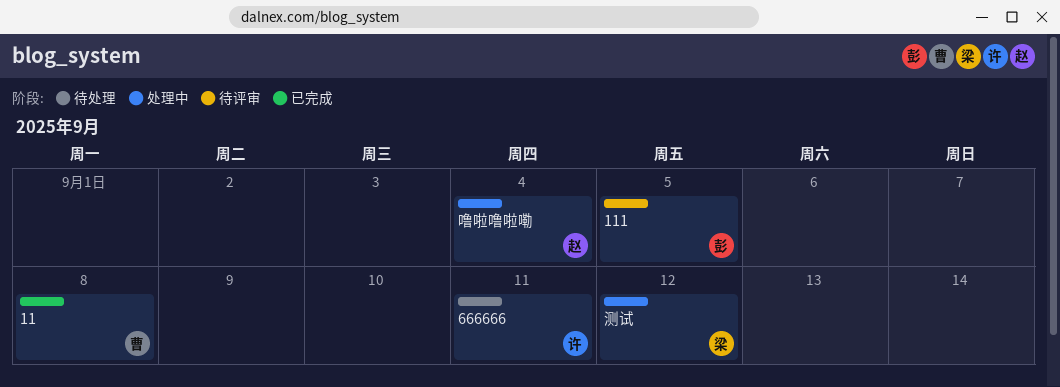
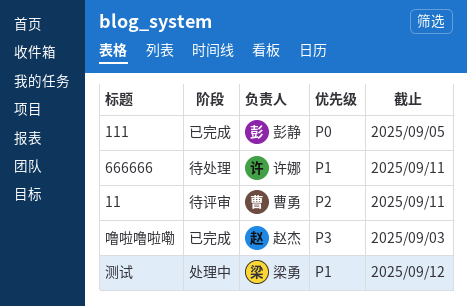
11, status: 已完成 -> 待评审
11, due: Sep 8 -> Sep 11
111, status: 待评审 -> 已完成
噜啦噜啦嘞, status: 处理中 -> 已完成
噜啦噜啦嘞, due: Sep 4 -> Sep 3

